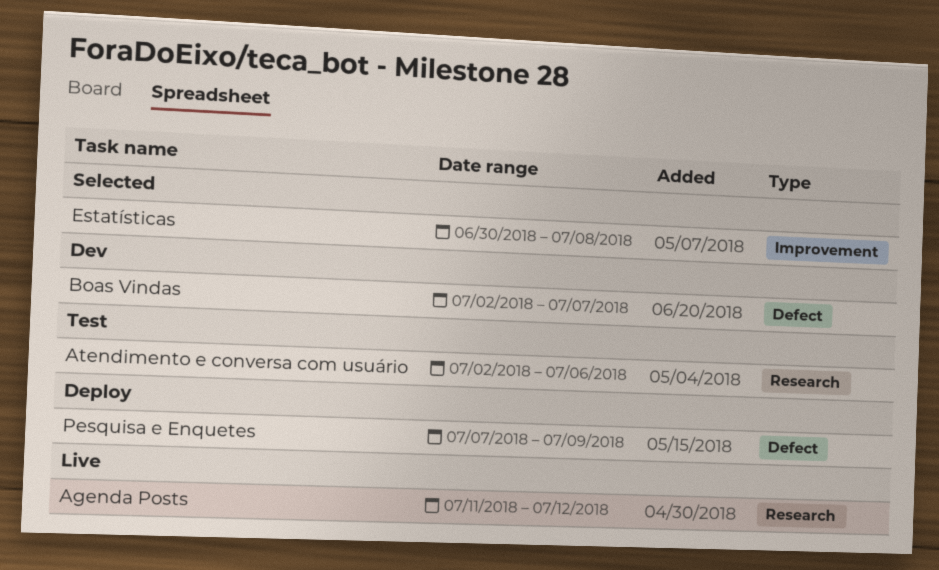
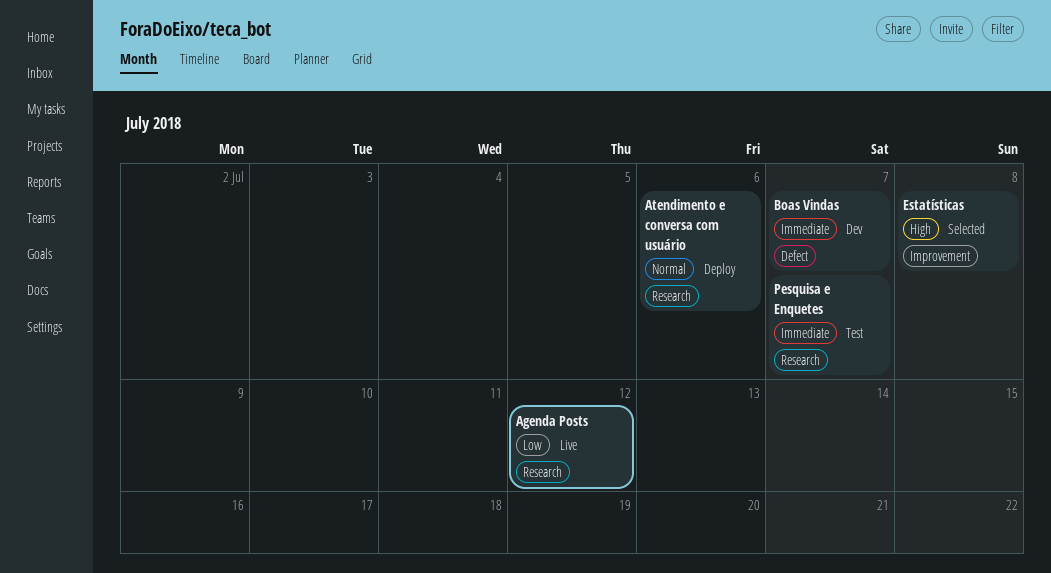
Atendimento e conversa com usuário, status: Test -> Deploy
Pesquisa e Enquetes, status: Deploy -> Test
Pesquisa e Enquetes, label: Defect -> Research
Pesquisa e Enquetes, due: Jul 9 -> Jul 7

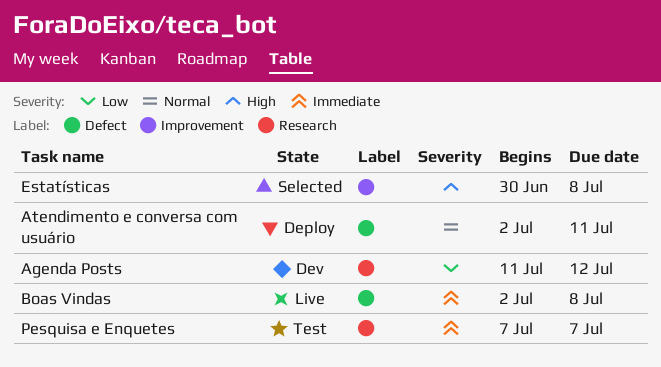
Agenda Posts, status: Live -> Dev
Atendimento e conversa com usuário, label: Research -> Defect
Atendimento e conversa com usuário, due: Jul 6 -> Jul 11
Boas Vindas, status: Dev -> Live
Boas Vindas, due: Jul 7 -> Jul 8

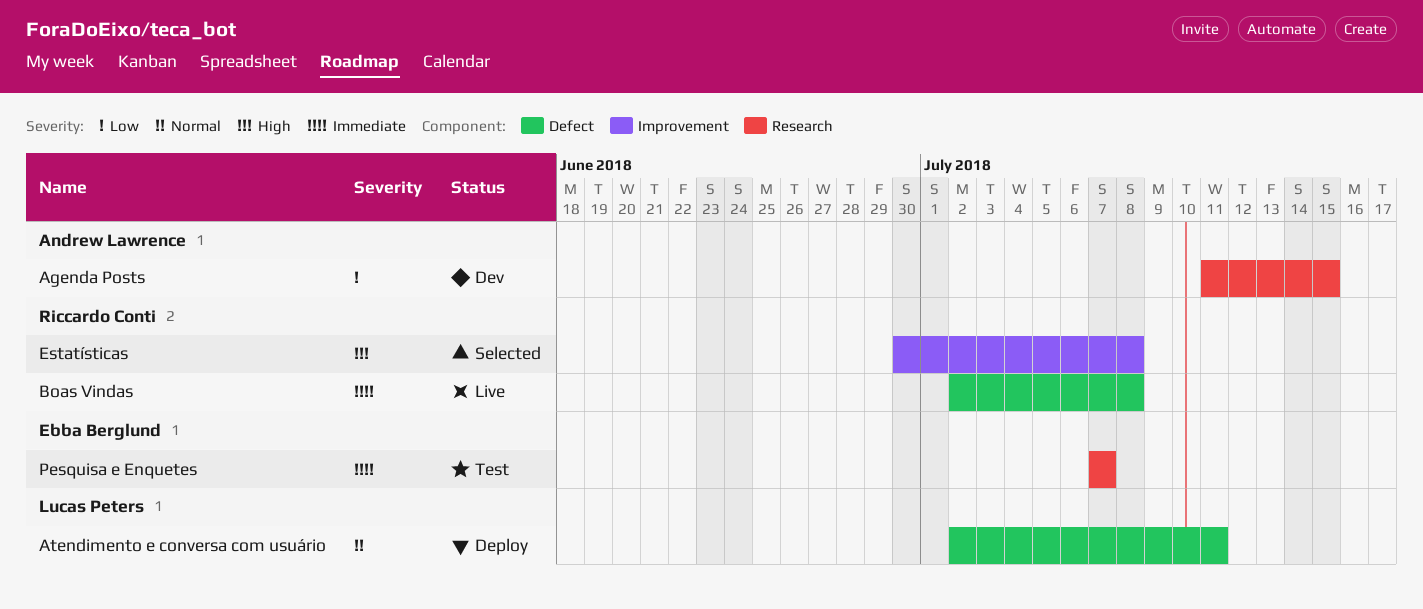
Agenda Posts, due: Jul 12 -> Jul 15

